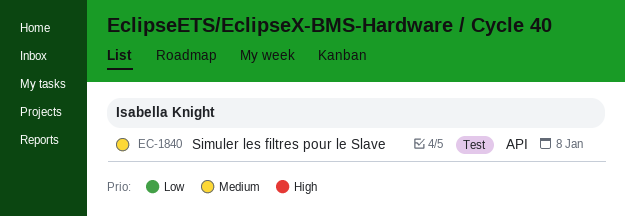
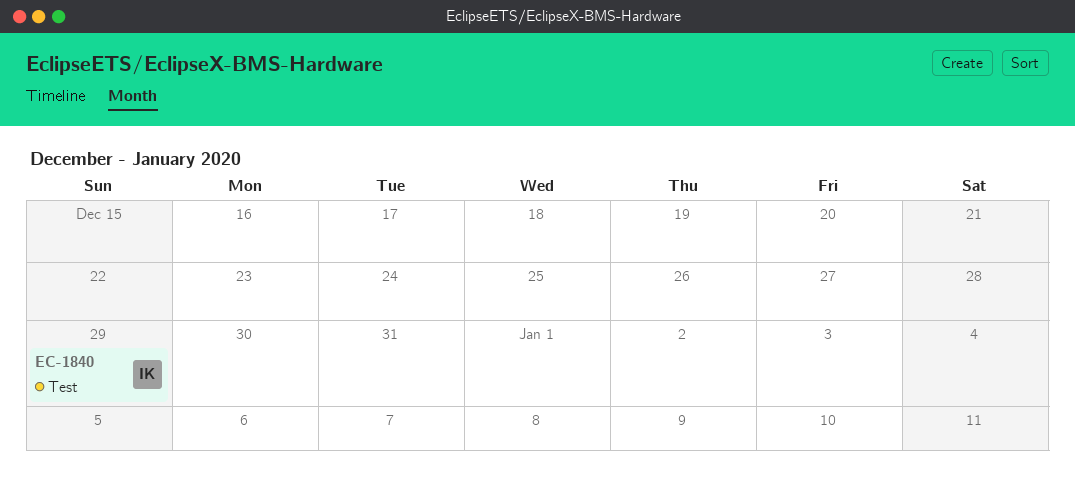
EC-1840, due: Jan 8 -> Dec 29

